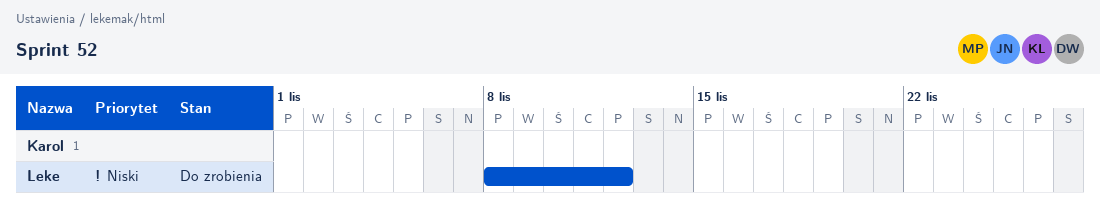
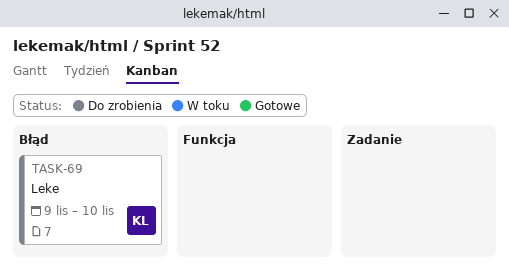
Leke, start: Nov 8 -> Nov 9
Leke, due: Nov 12 -> Nov 10

